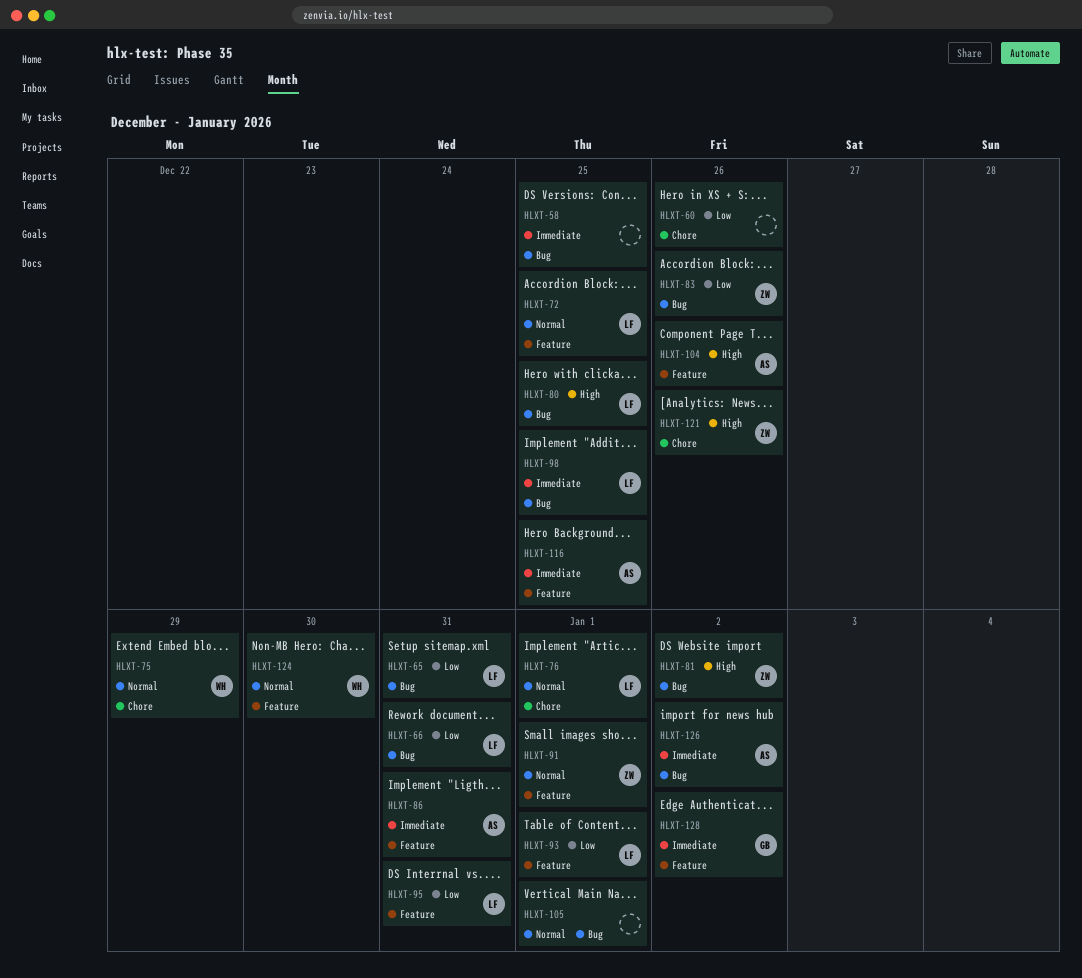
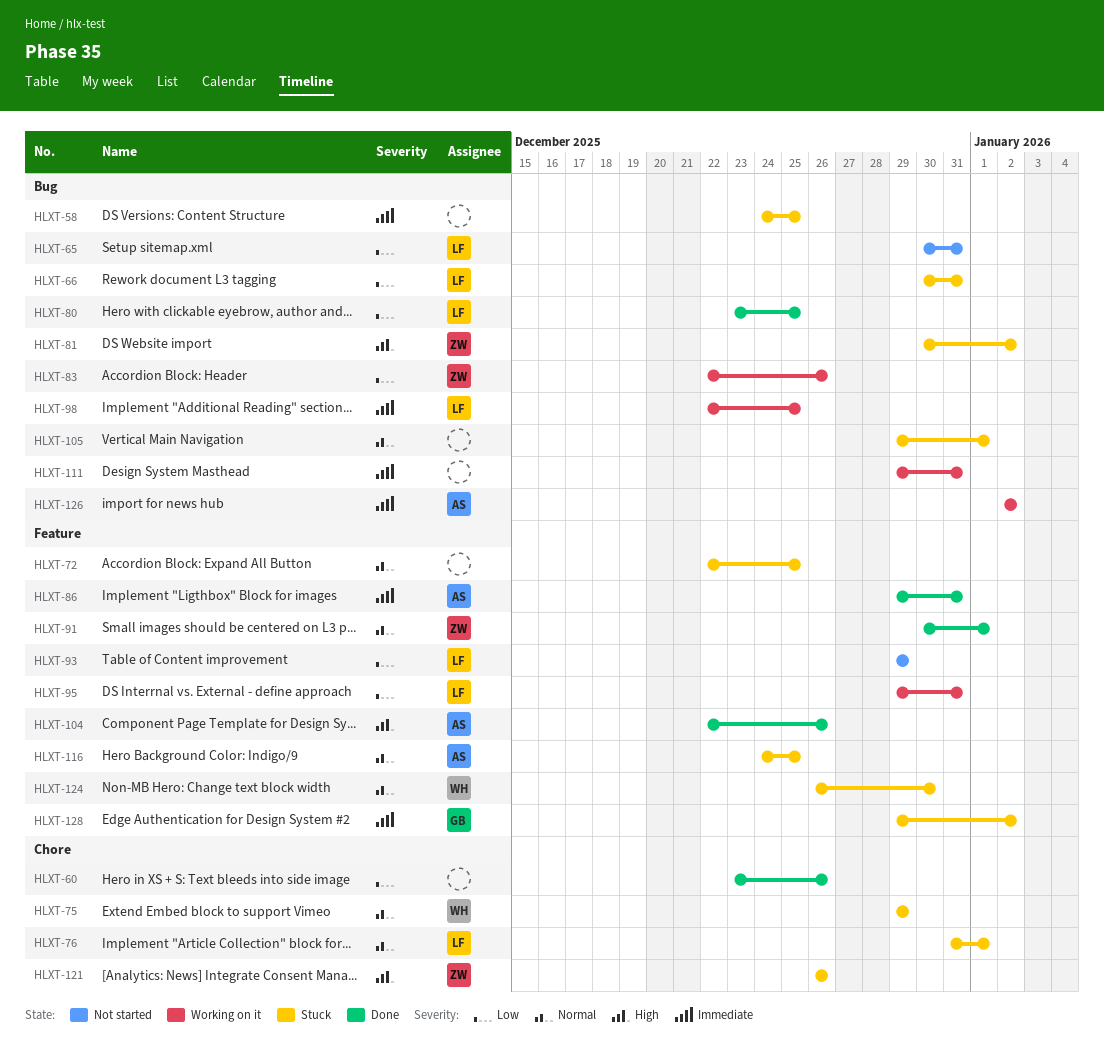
HLXT-72, owner: LF -> none
HLXT-80, priority: High -> Low
HLXT-93, due: Jan 1 -> Dec 29
HLXT-111: none -> present
HLXT-116, priority: Immediate -> Normal

